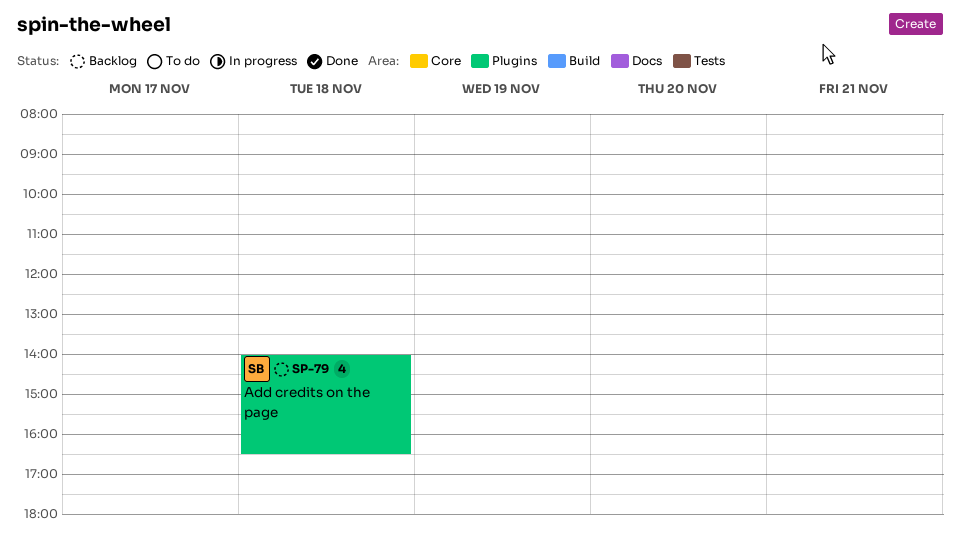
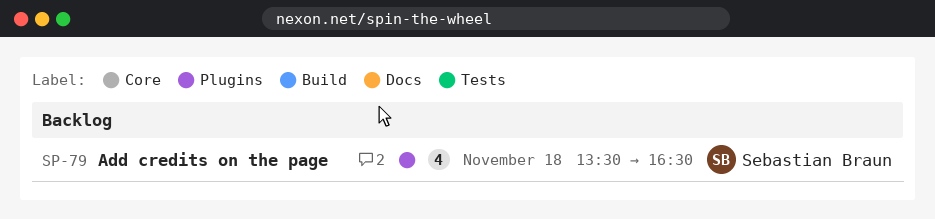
SP-79, begins: 14:00 -> 13:30

